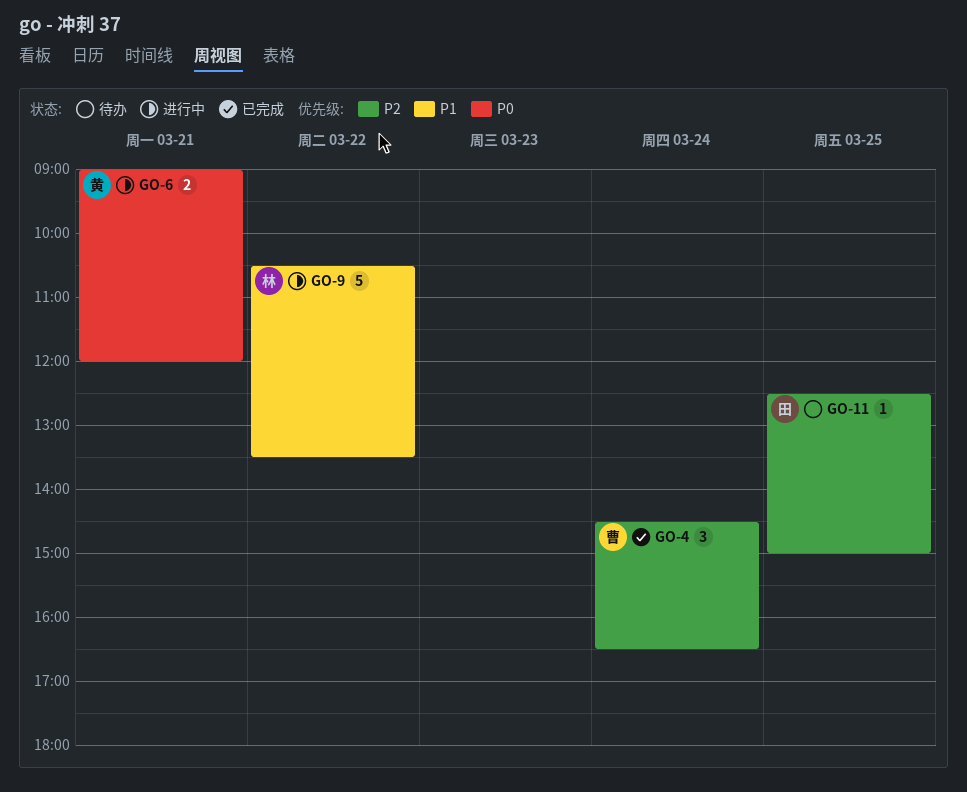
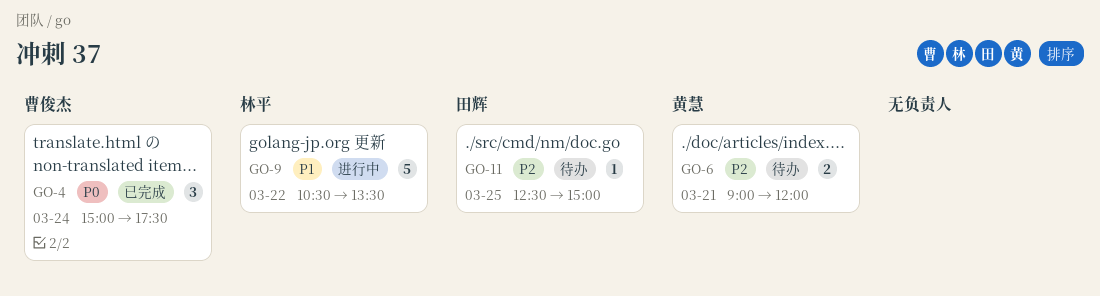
GO-4, priority: P2 -> P0
GO-4, begins: 14:30 -> 15:00
GO-4, ends: 16:30 -> 17:30
GO-6, status: 进行中 -> 待办
GO-6, priority: P0 -> P2

